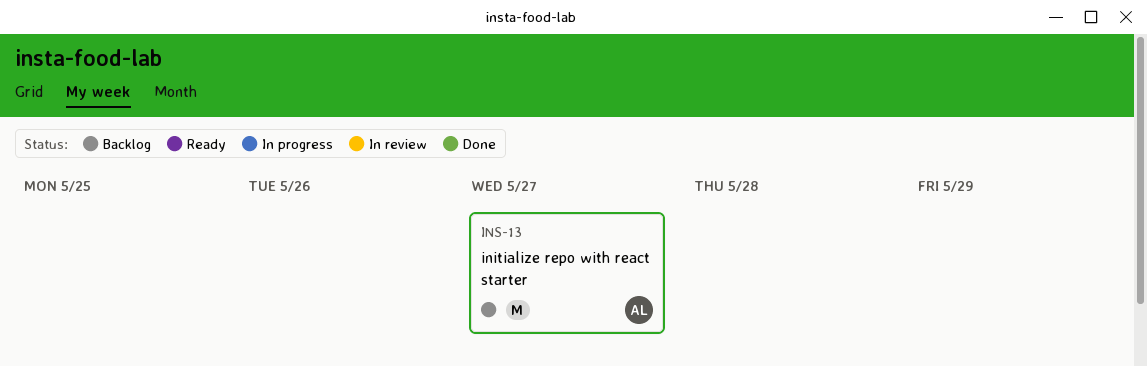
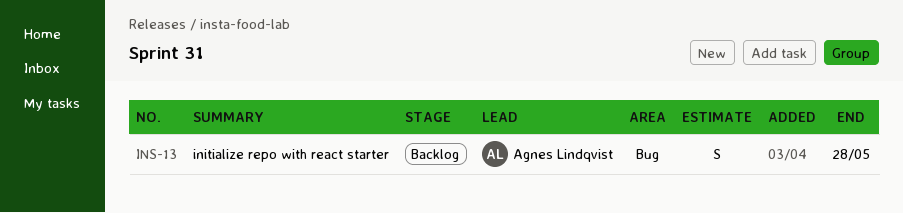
INS-13, estimate: M -> S
INS-13, due: May 27 -> May 28

